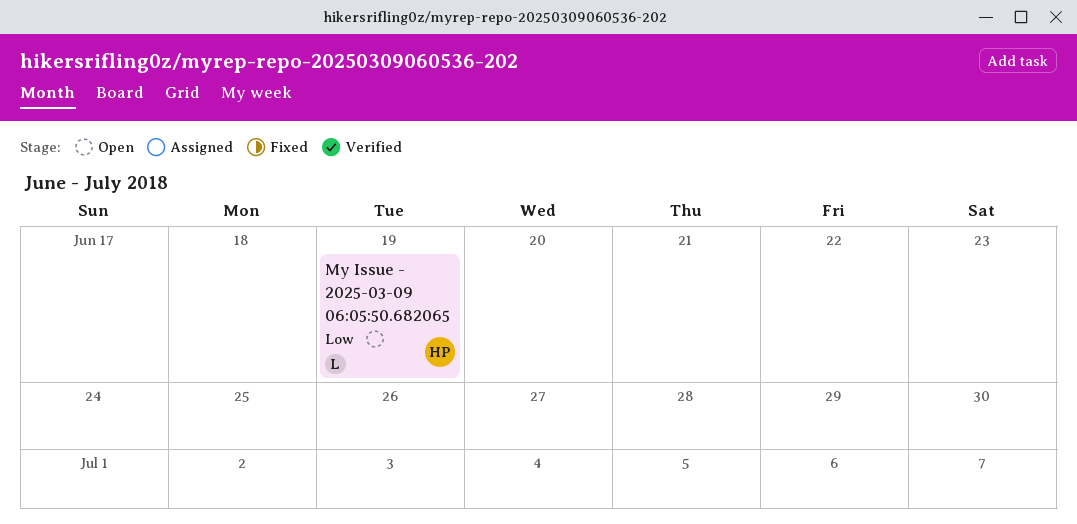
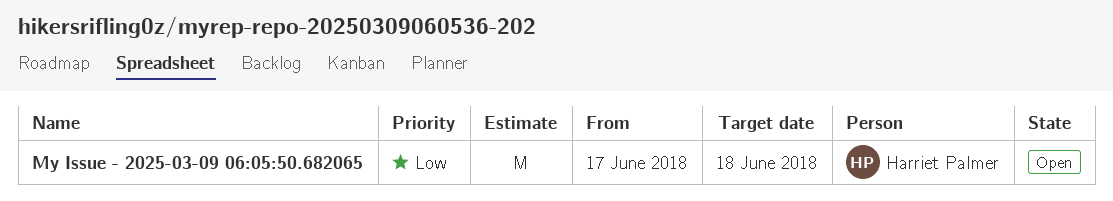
My Issue - 2025-03-09 06:05:50.682065, estimate: L -> M
My Issue - 2025-03-09 06:05:50.682065, due: Jun 19 -> Jun 18

